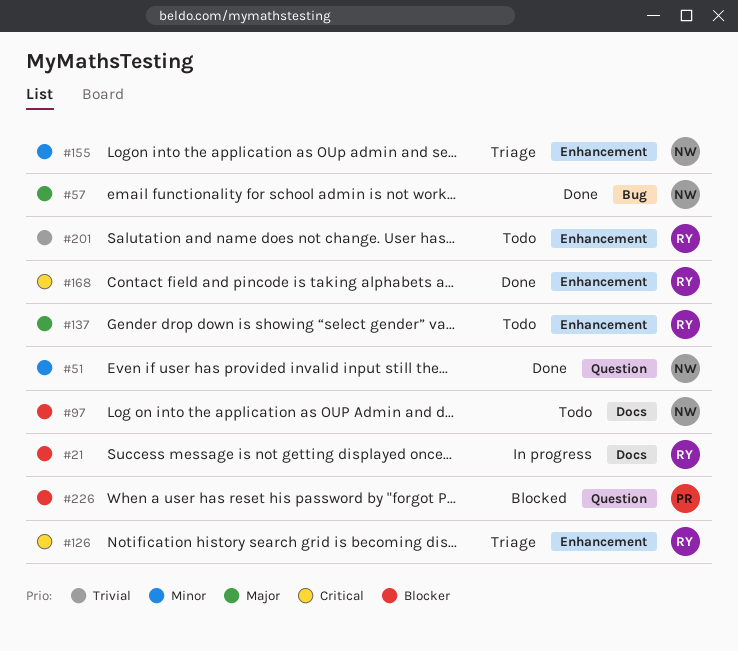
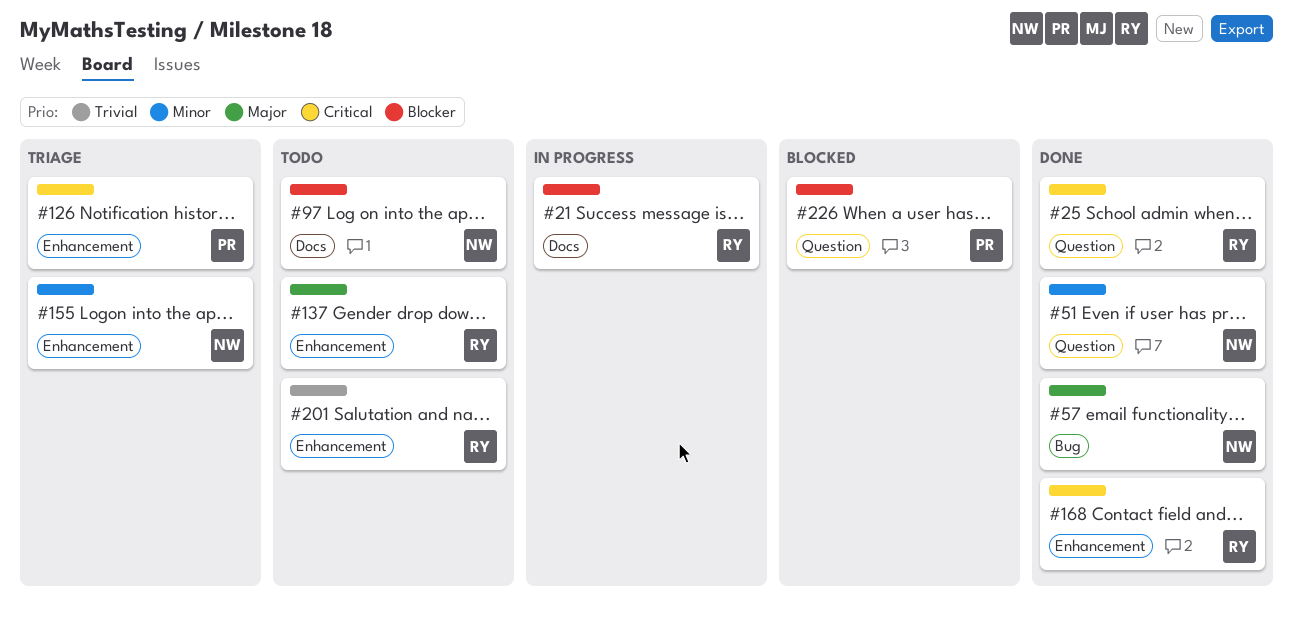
#25: none -> present
#126, owner: RY -> PR

